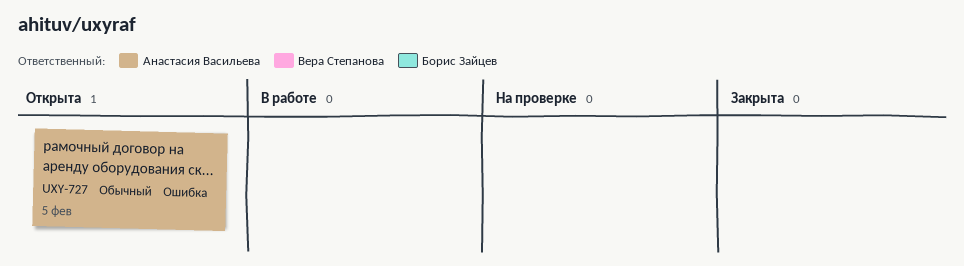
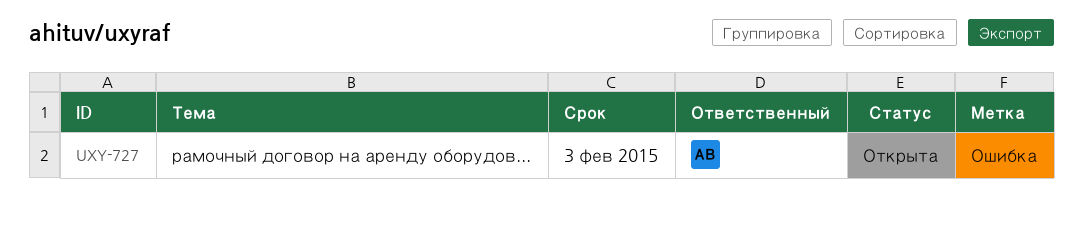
UXY-727, due: Feb 5 -> Feb 3

